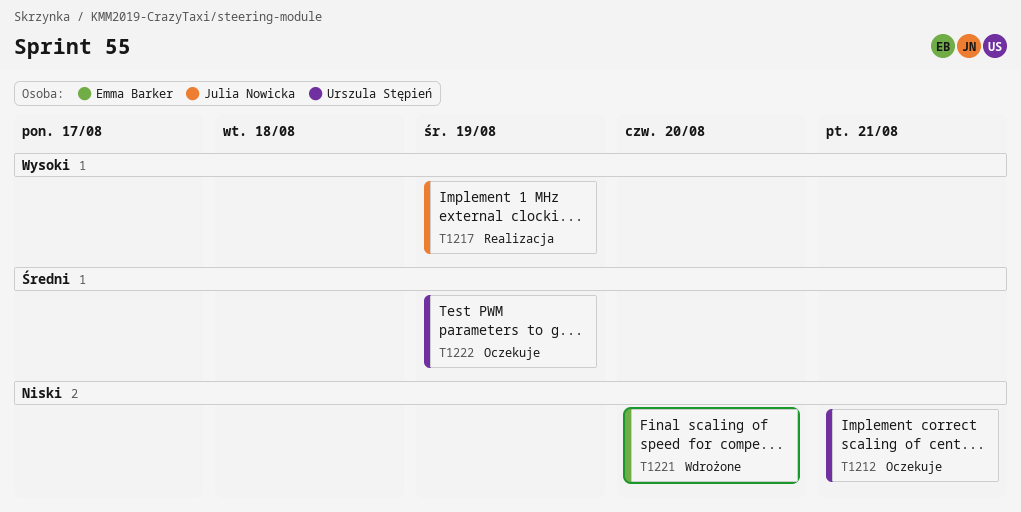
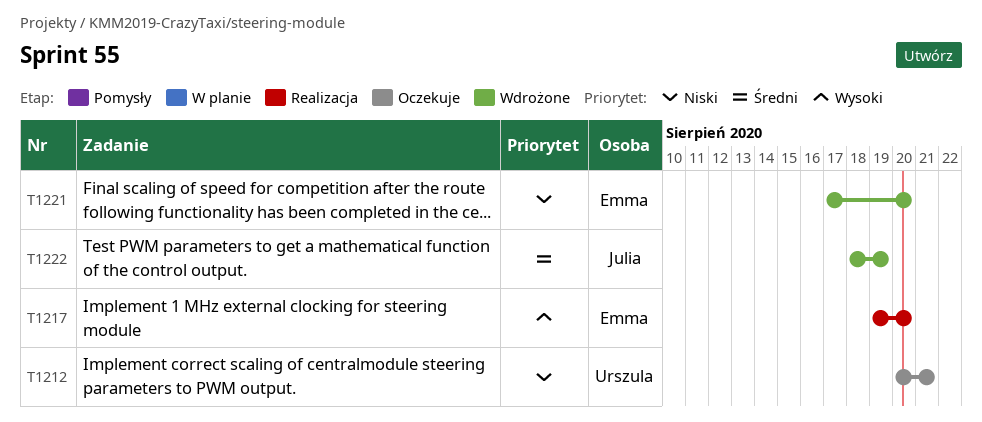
T1217, owner: Julia Nowicka -> Emma Barker
T1217, due: Aug 19 -> Aug 20
T1222, status: Oczekuje -> Wdrożone
T1222, owner: Urszula Stępień -> Julia Nowicka

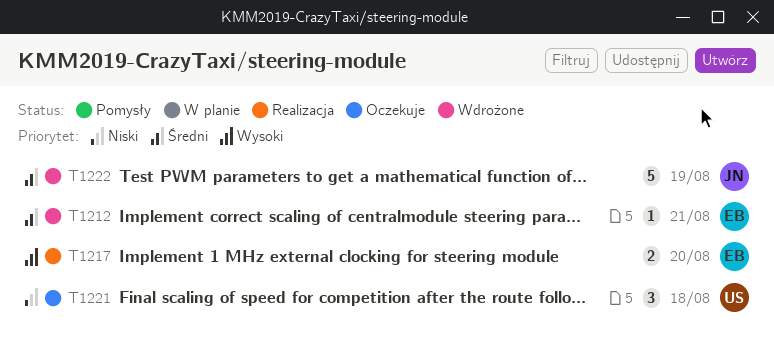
T1212, status: Oczekuje -> Wdrożone
T1212, owner: Urszula -> Emma
T1212, priority: Niski -> Średni
T1221, status: Wdrożone -> Oczekuje
T1221, owner: Emma -> Urszula
T1221, due: Aug 20 -> Aug 18

